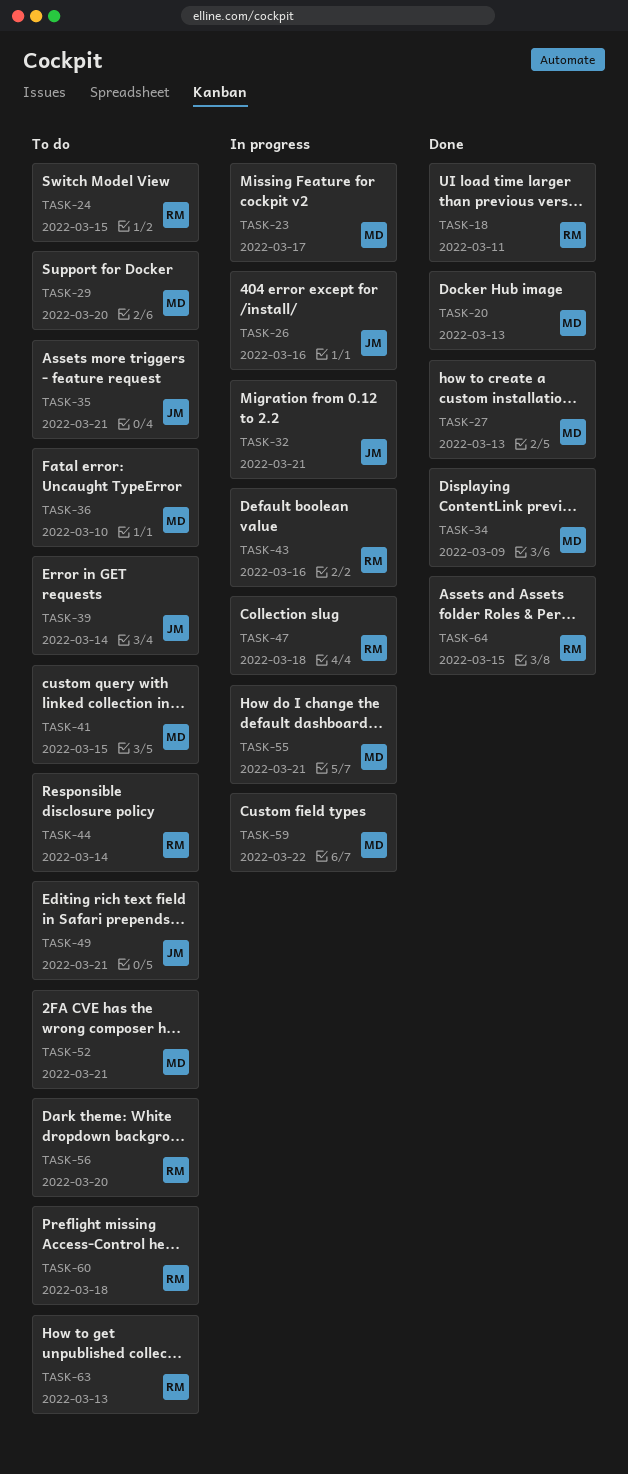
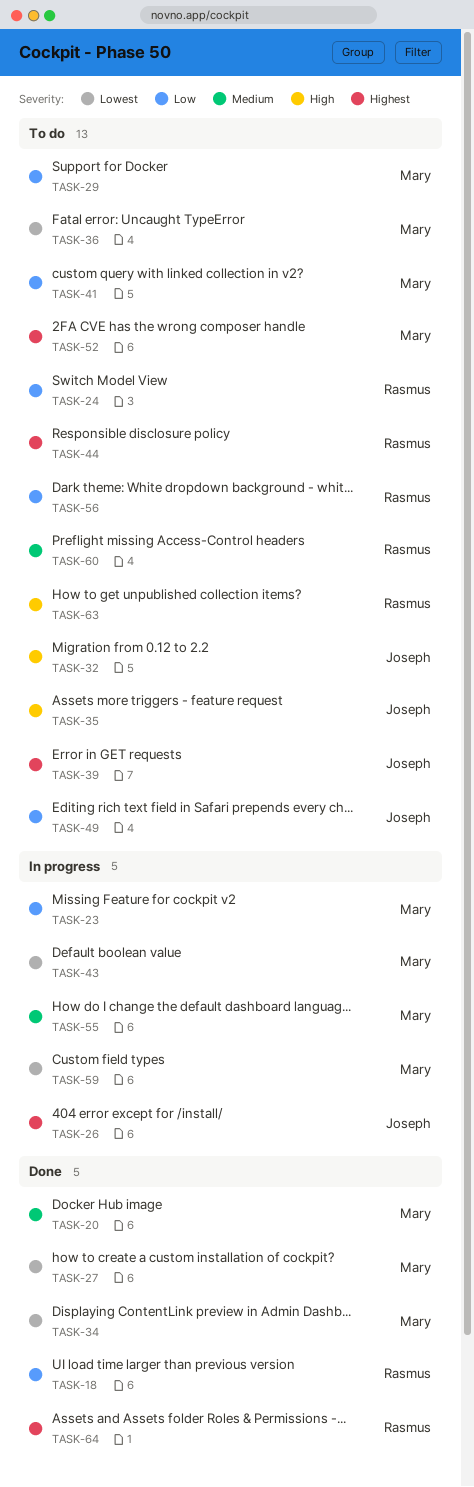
TASK-32, status: In progress -> To do
TASK-43, owner: Rasmus -> Mary
TASK-47: present -> none

